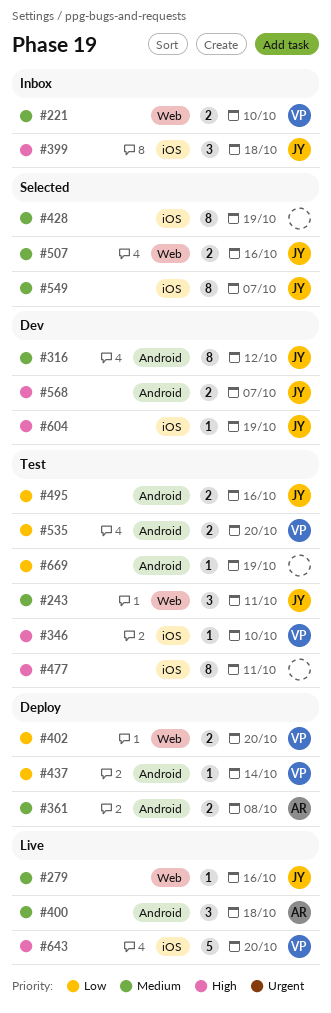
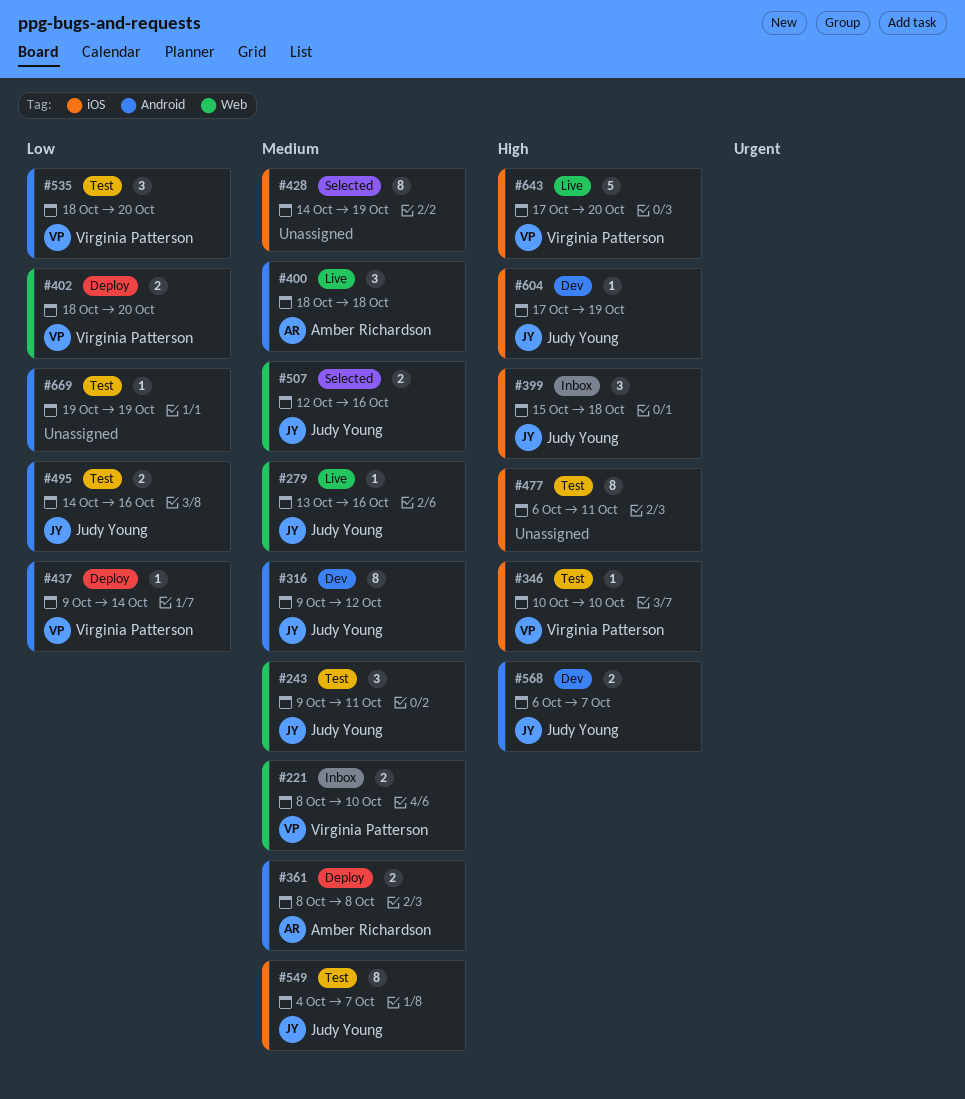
#535, estimate: 2 -> 3
#549, status: Selected -> Test

